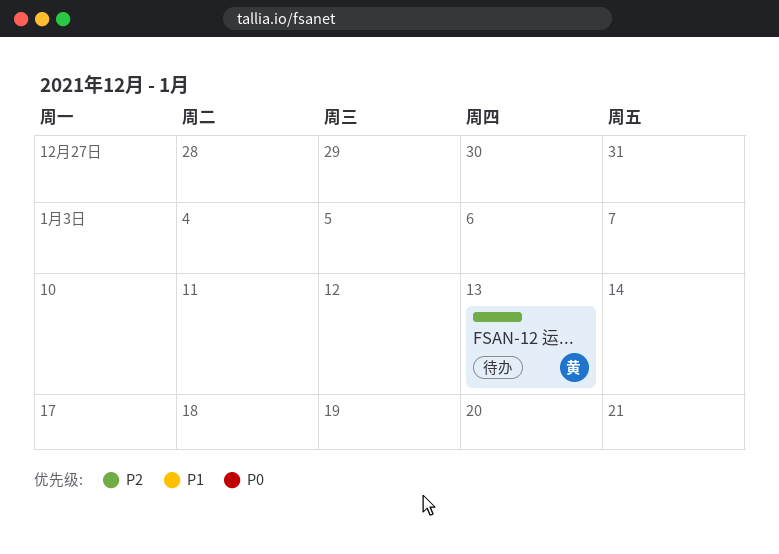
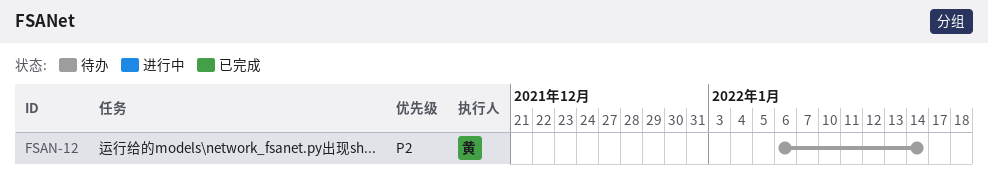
FSAN-12, due: Jan 13 -> Jan 14

